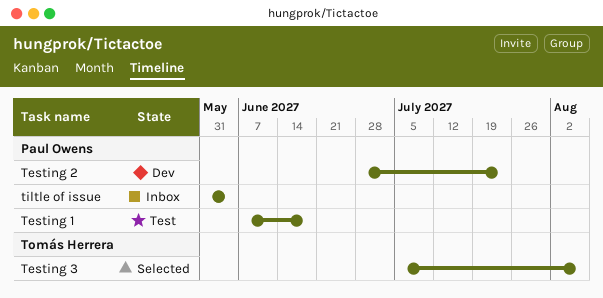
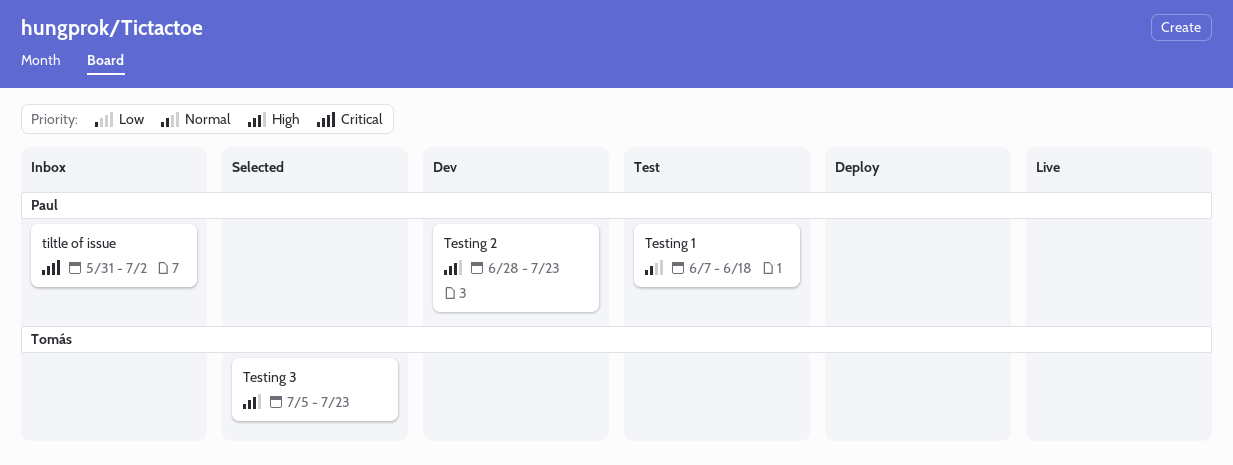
Testing 3, due: Aug 6 -> Jul 23
tiltle of issue, due: Jun 4 -> Jul 2

